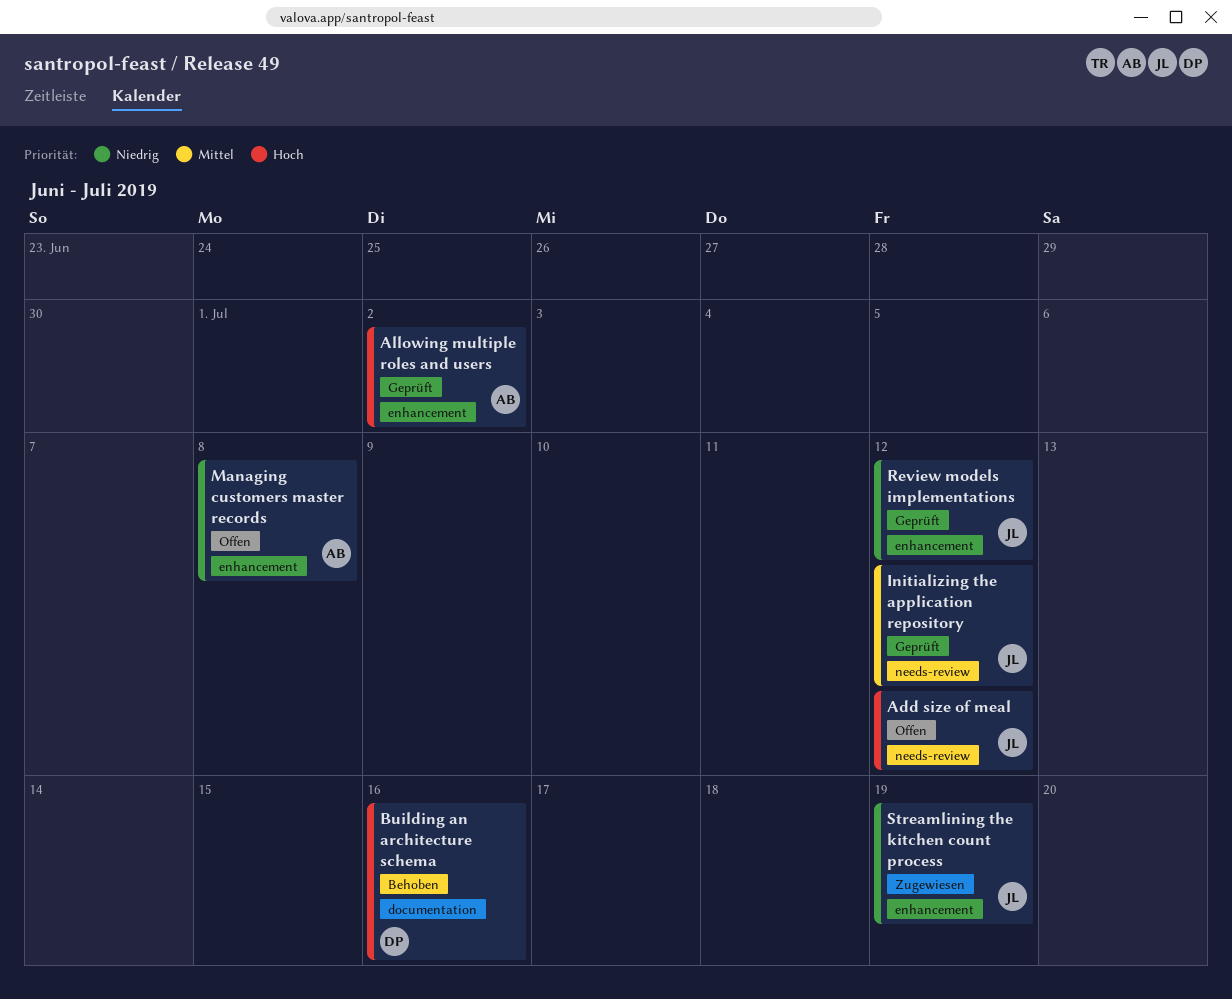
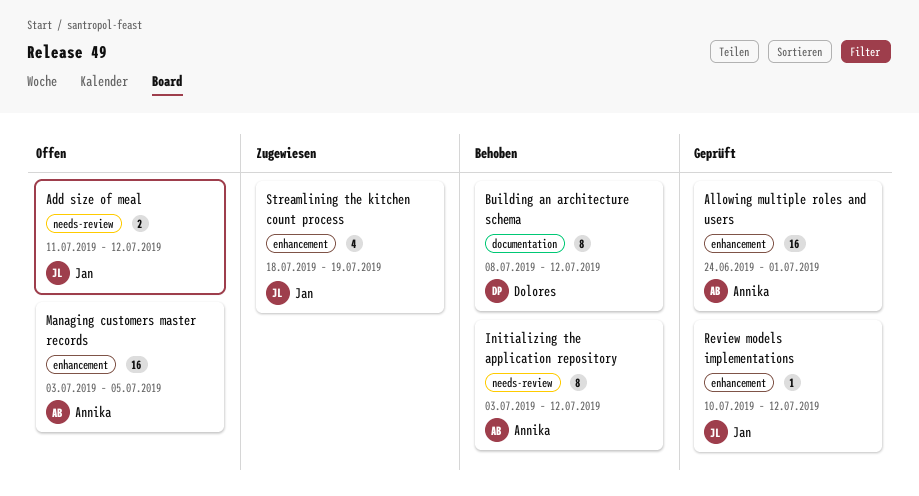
Allowing multiple roles and users, due: Jul 2 -> Jul 1
Building an architecture schema, due: Jul 16 -> Jul 12
Initializing the application repository, status: Geprüft -> Behoben
Initializing the application repository, owner: Jan -> Annika
Managing customers master records, due: Jul 8 -> Jul 5

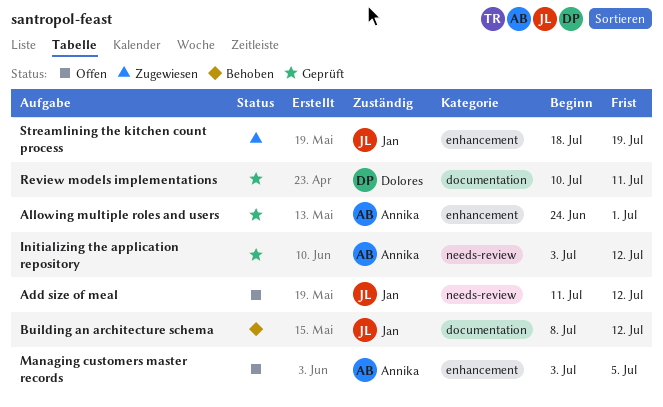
Building an architecture schema, owner: Dolores -> Jan
Initializing the application repository, status: Behoben -> Geprüft
Review models implementations, owner: Jan -> Dolores
Review models implementations, label: enhancement -> documentation
Review models implementations, due: Jul 12 -> Jul 11

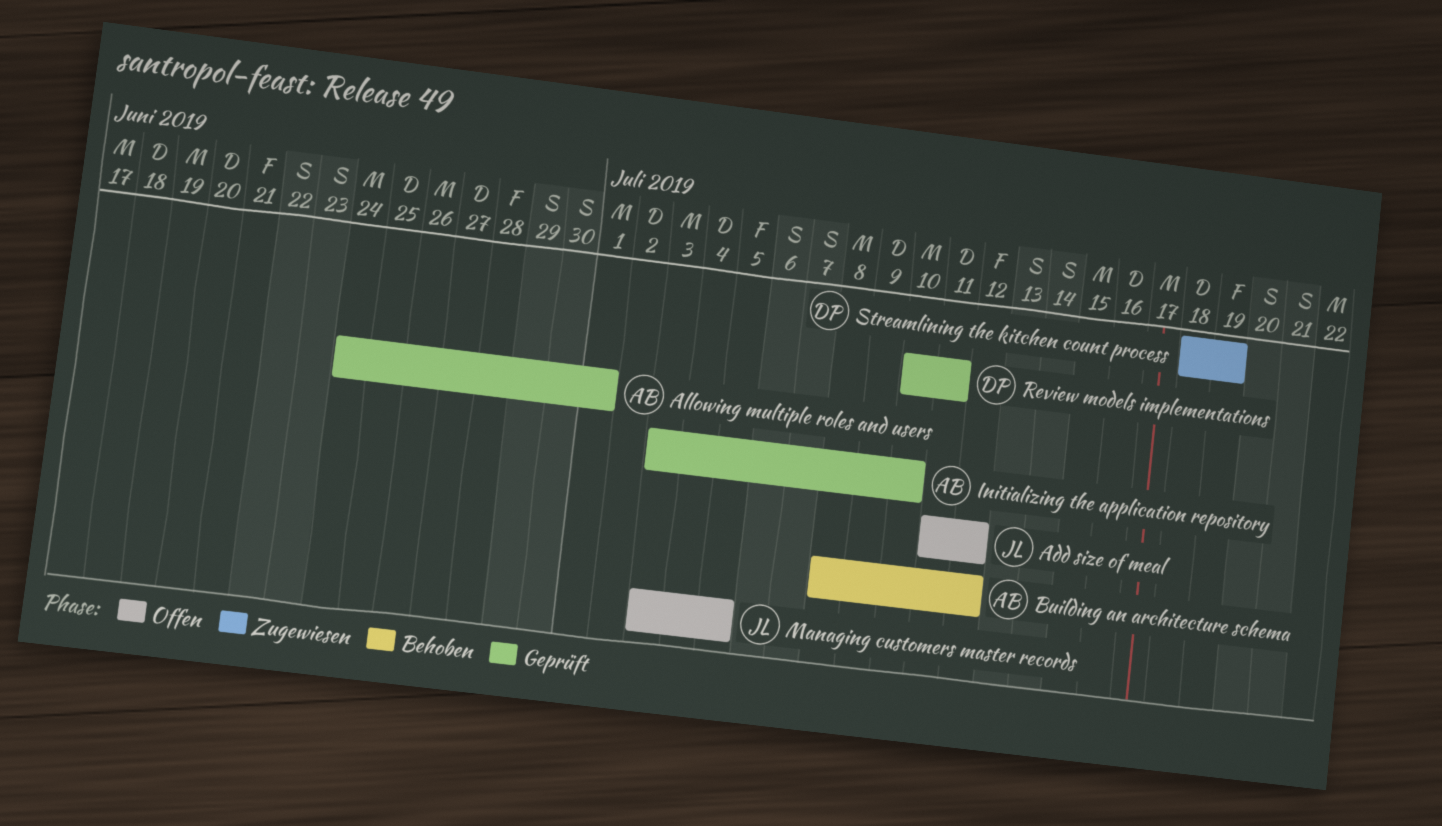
Building an architecture schema, owner: Jan -> Annika
Initializing the application repository, due: Jul 12 -> Jul 10
Managing customers master records, owner: Annika -> Jan
Streamlining the kitchen count process, owner: Jan -> Dolores

